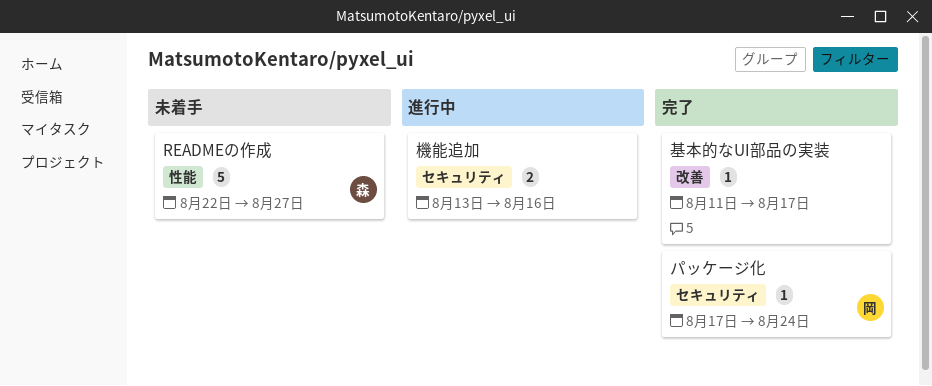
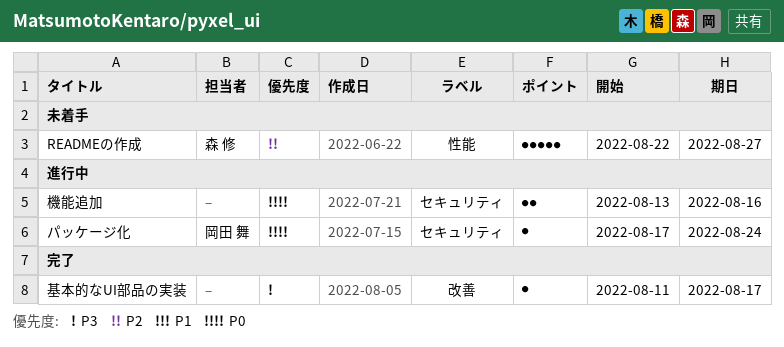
パッケージ化, status: 完了 -> 進行中

